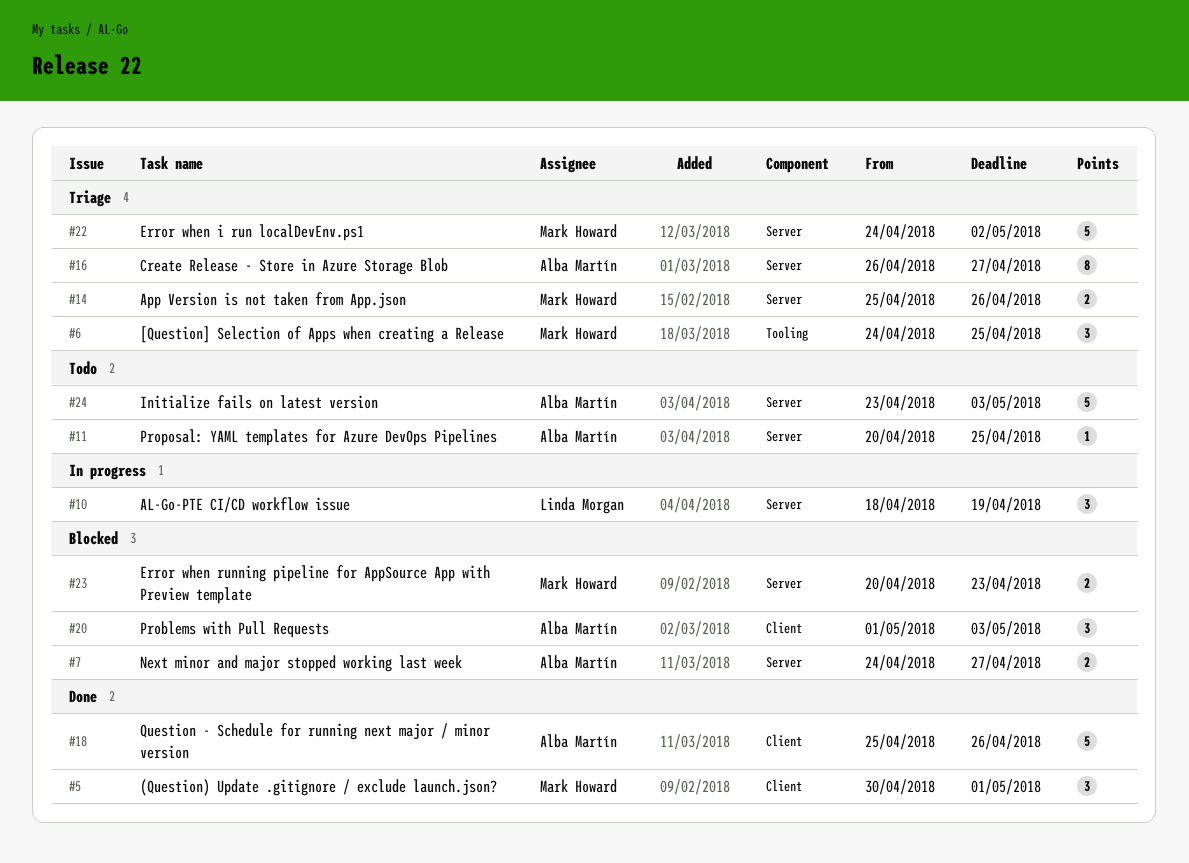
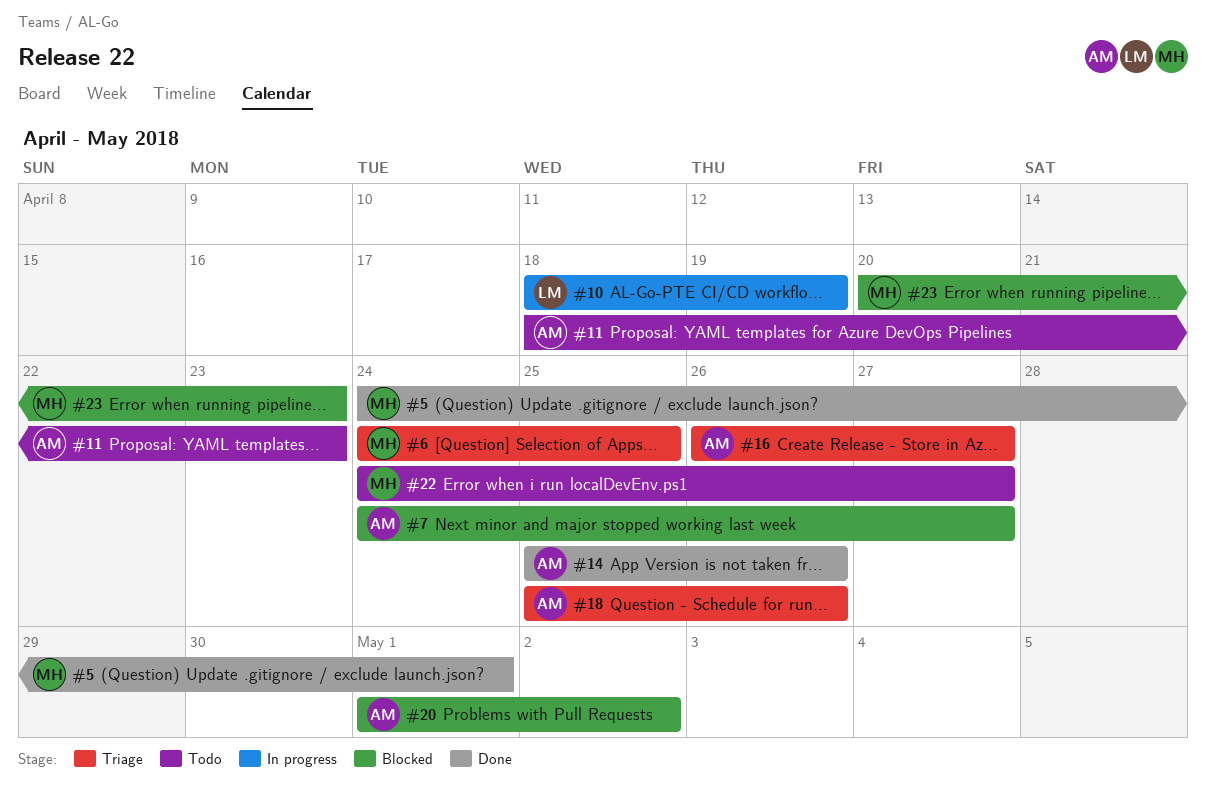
#5, start: Apr 30 -> Apr 24
#11, start: Apr 20 -> Apr 18
#11, due: Apr 25 -> Apr 23
#14, status: Triage -> Done
#14, owner: Mark Howard -> Alba Martín
#18, status: Done -> Triage
#20, due: May 3 -> May 2
#22, status: Triage -> Todo
#22, due: May 2 -> Apr 27
#24: present -> none

